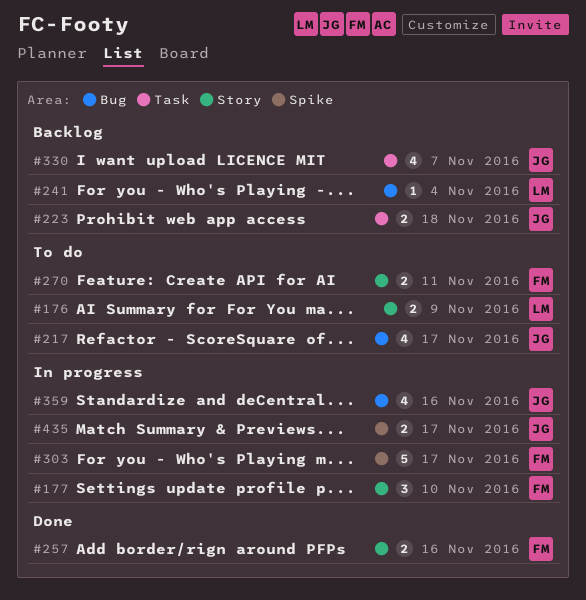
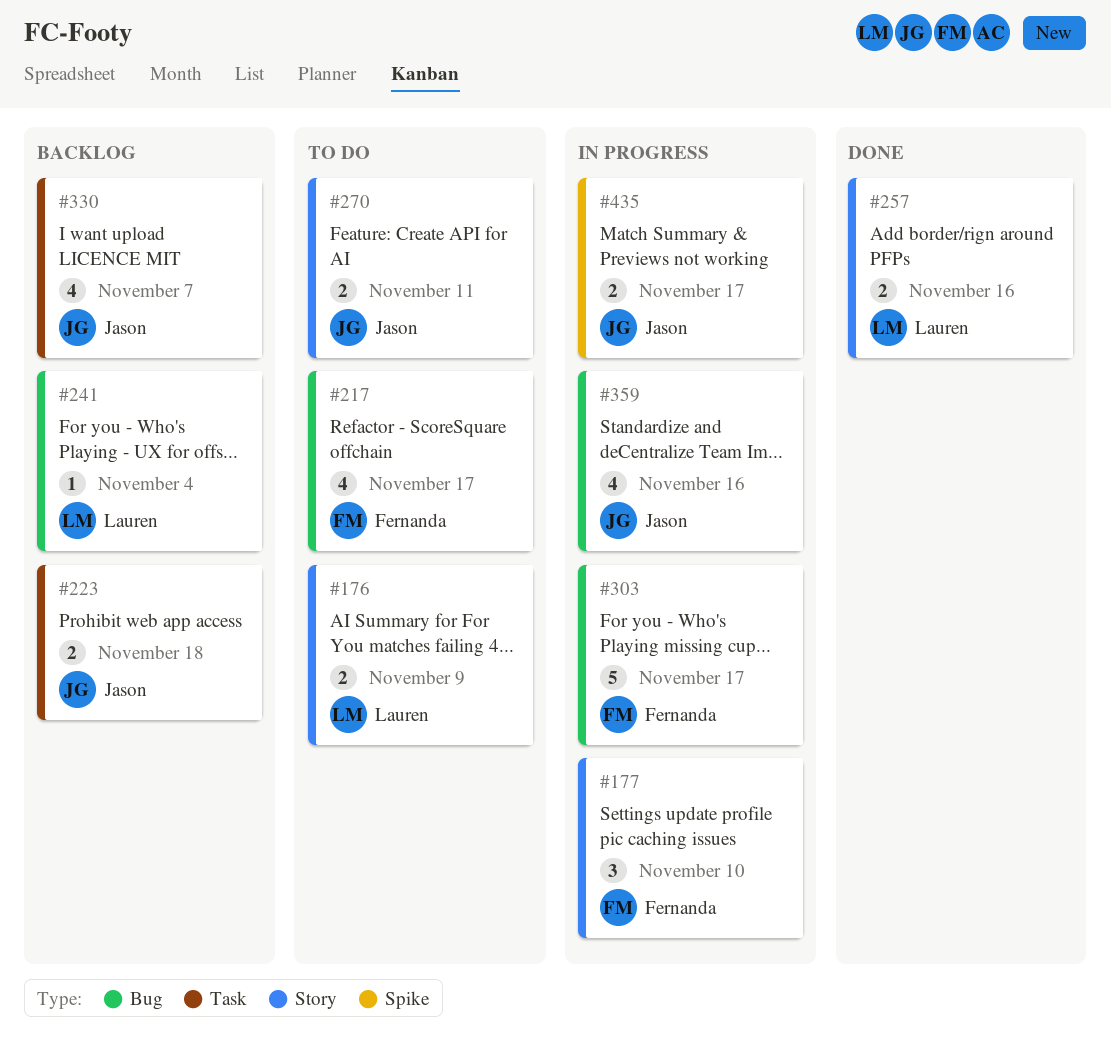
#217, owner: Jason -> Fernanda
#257, owner: Fernanda -> Lauren
#270, owner: Fernanda -> Jason
#303, label: Spike -> Bug

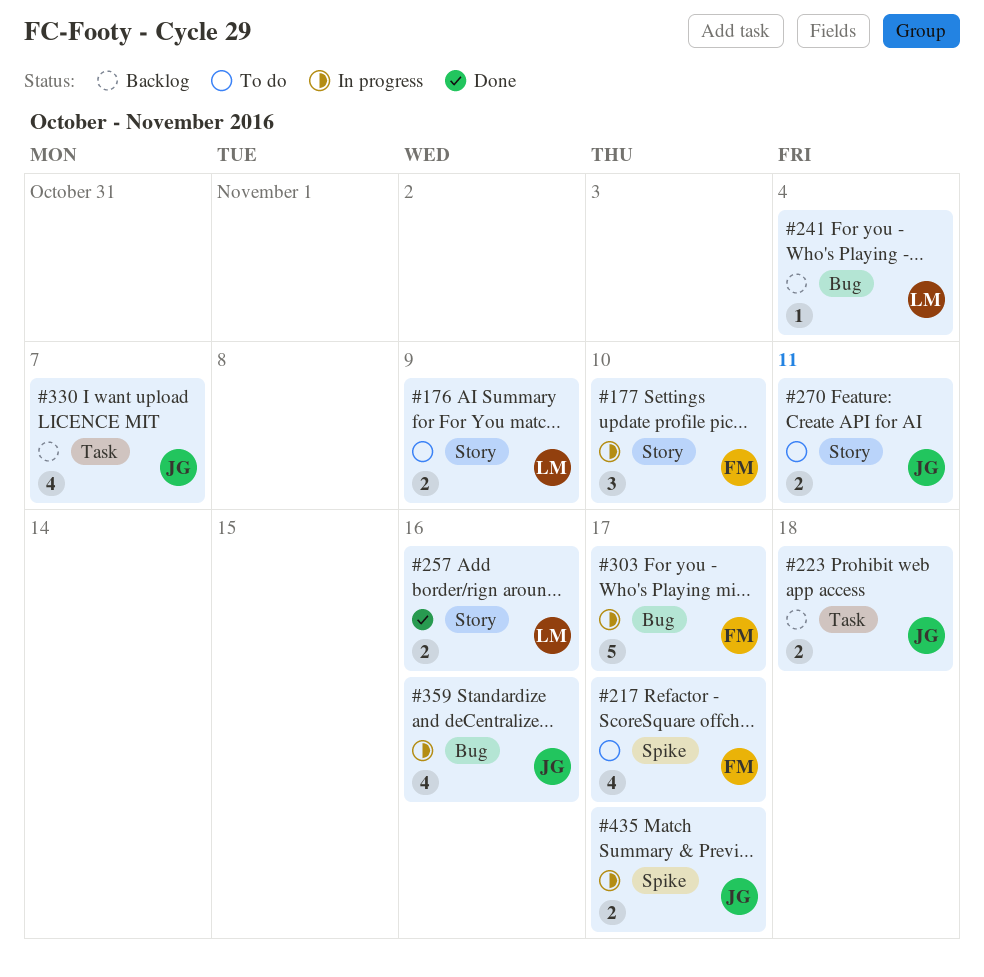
#217, label: Bug -> Spike

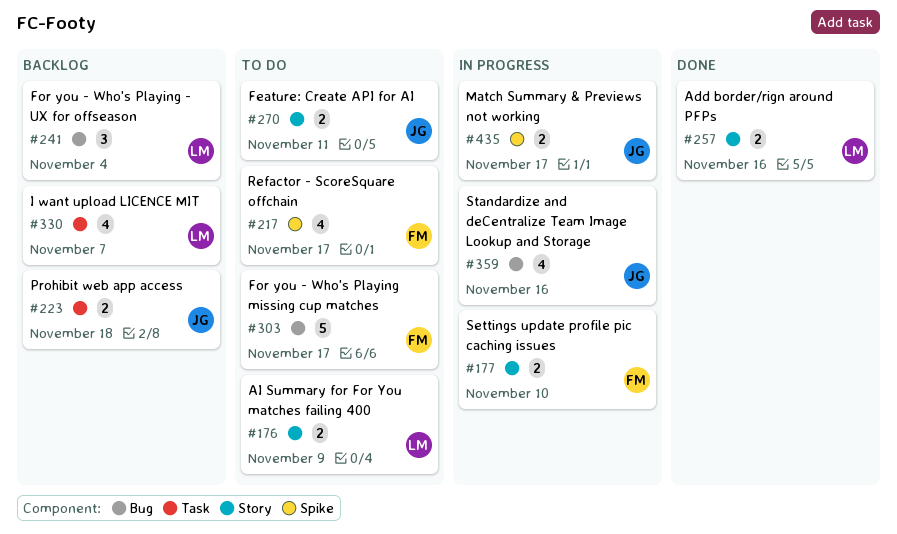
#177, estimate: 3 -> 2
#241, estimate: 1 -> 3
#303, status: In progress -> To do
#330, owner: JG -> LM

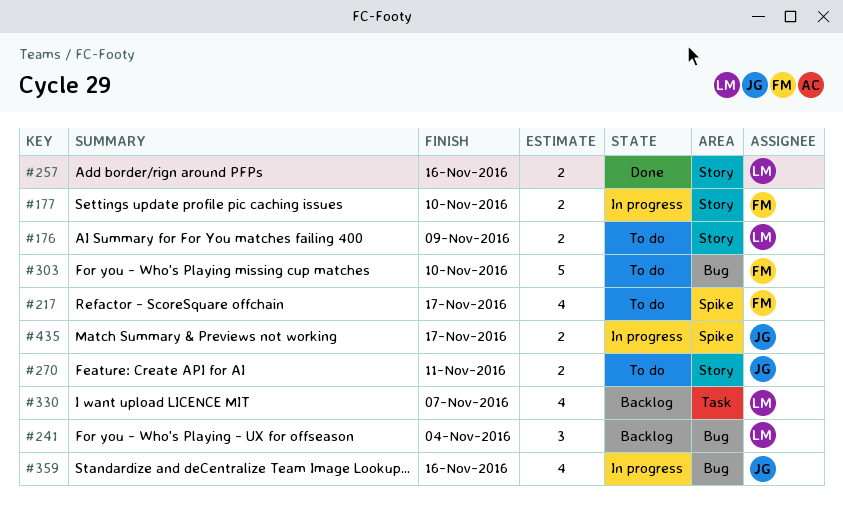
#223: present -> none
#303, due: Nov 17 -> Nov 10

